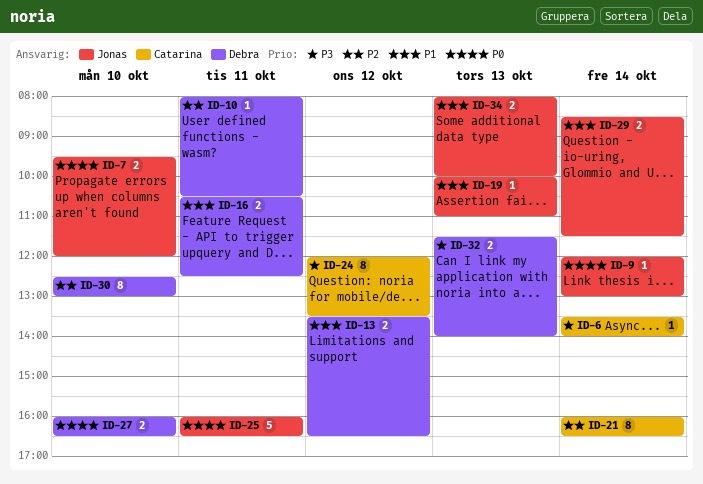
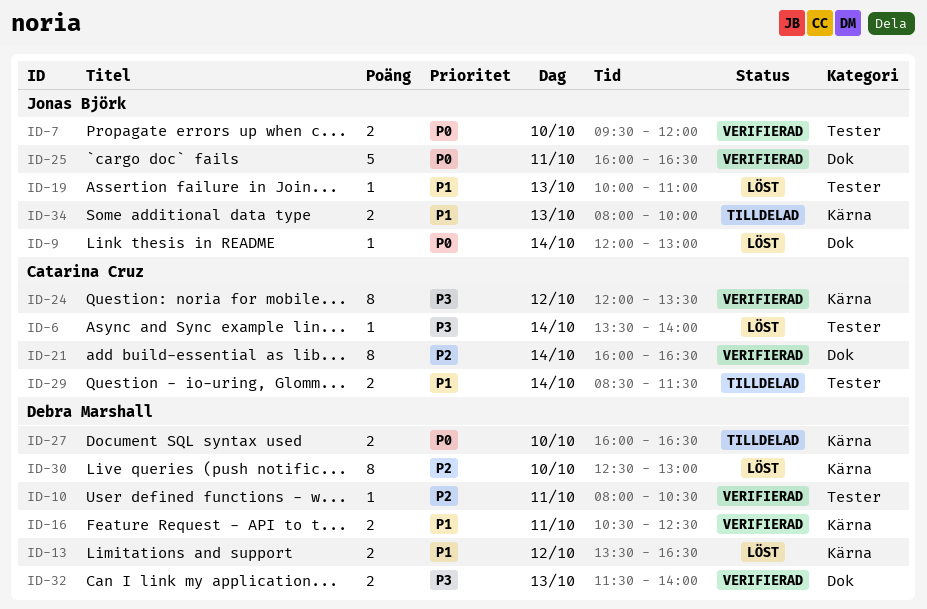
ID-29, owner: Jonas Björk -> Catarina Cruz

